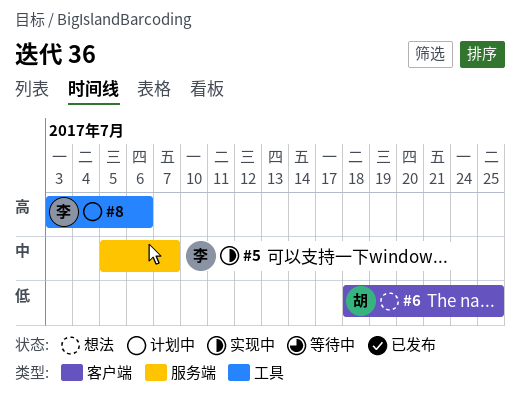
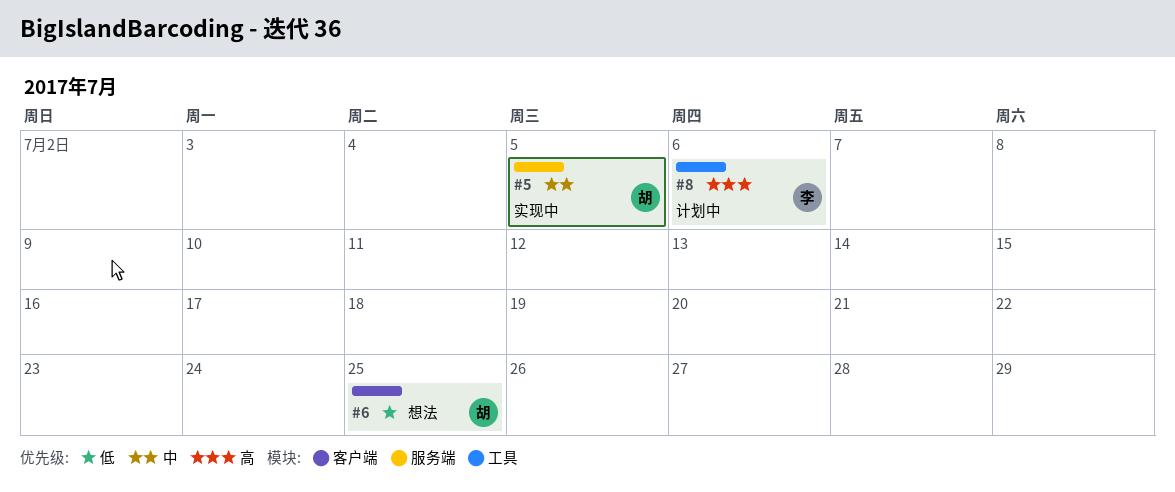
#5, owner: 李 -> 胡
#5, due: Jul 7 -> Jul 5

